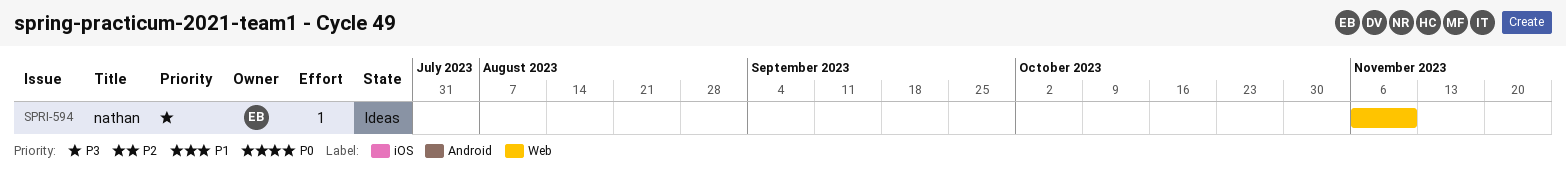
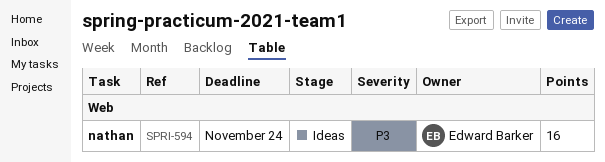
SPRI-594, estimate: 1 -> 16
SPRI-594, due: Nov 10 -> Nov 24

